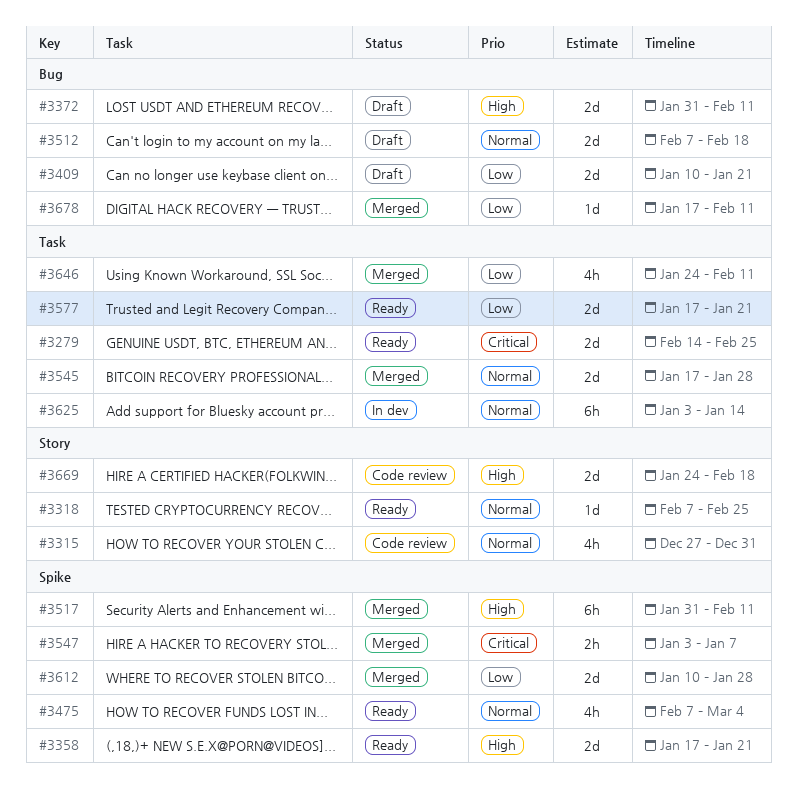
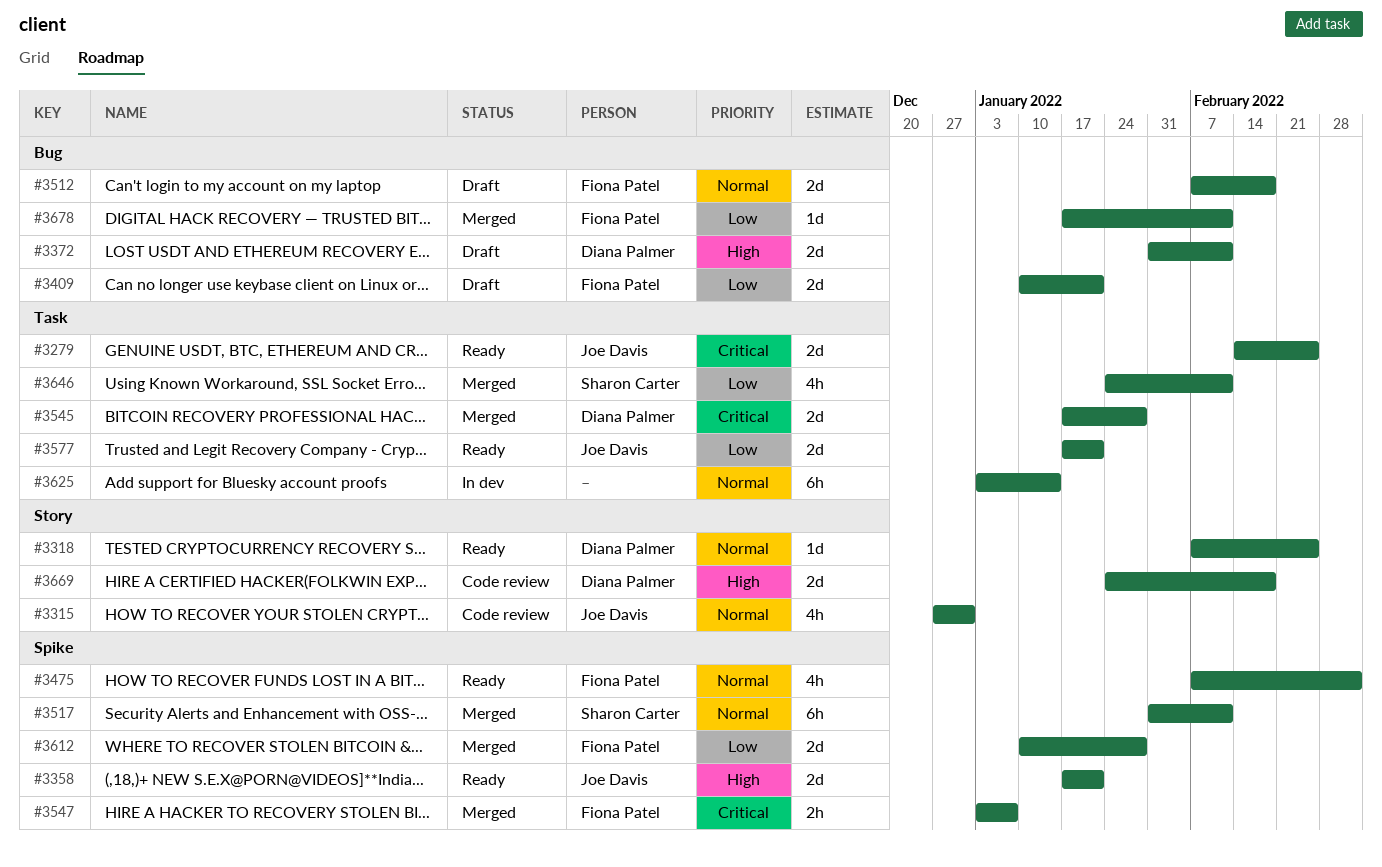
#3517, priority: High -> Normal
#3545, priority: Normal -> Critical

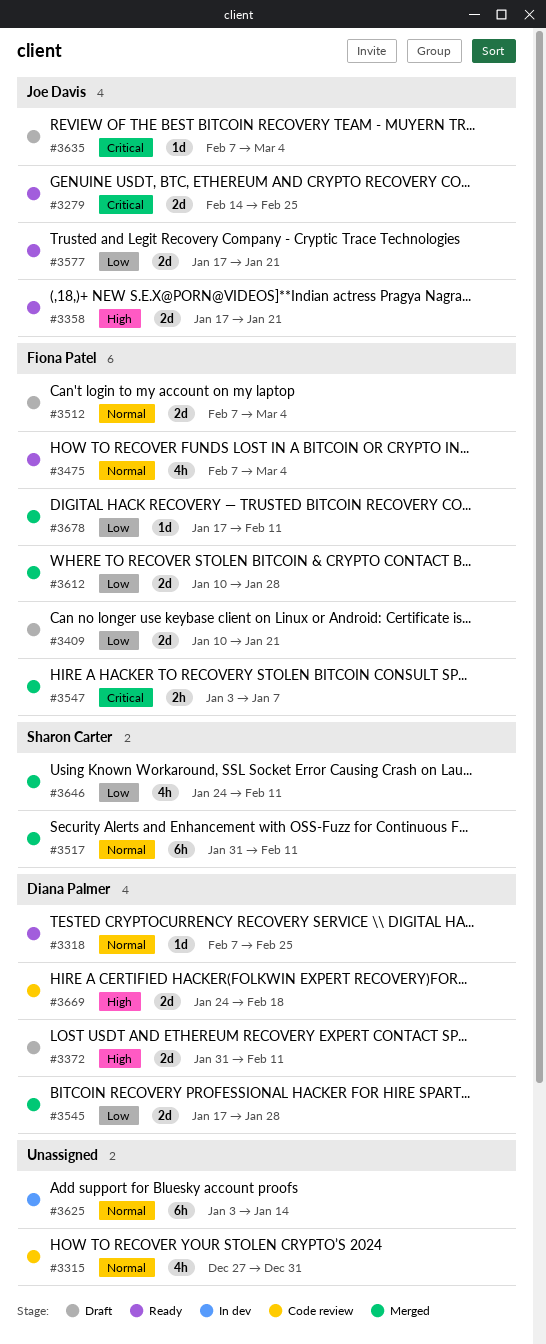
#3315, owner: Joe Davis -> none
#3512, due: Feb 18 -> Mar 4
#3545, priority: Critical -> Low
#3635: none -> present

